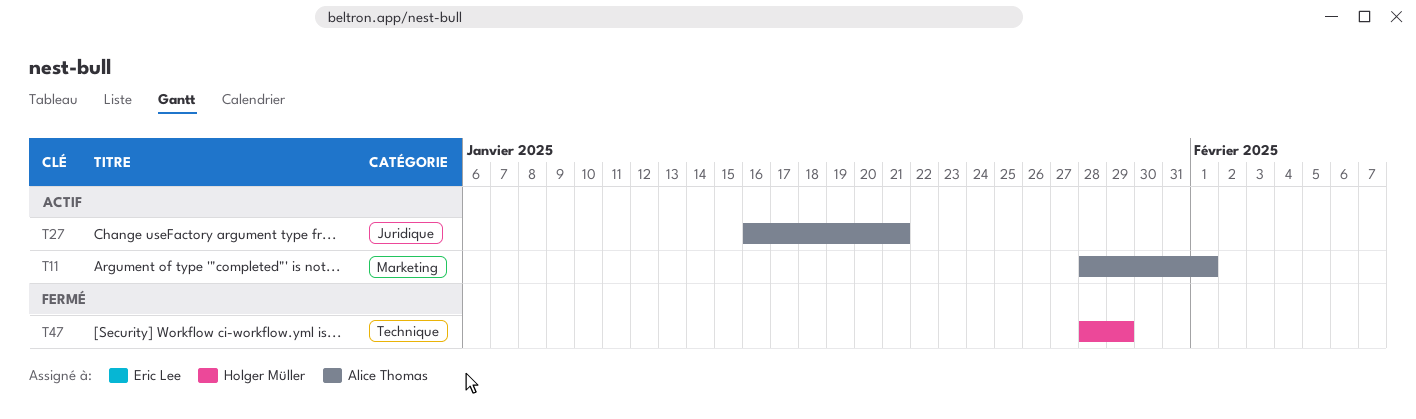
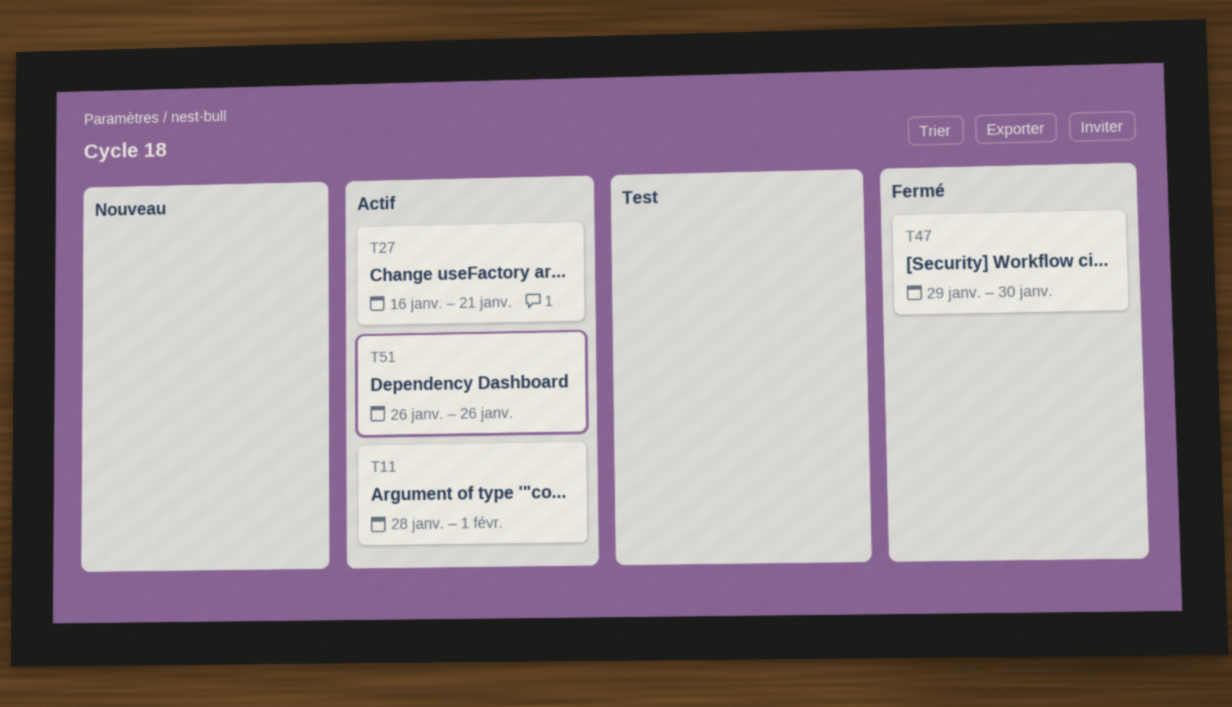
T47, start: Jan 28 -> Jan 29
T47, due: Jan 29 -> Jan 30
T51: none -> present

